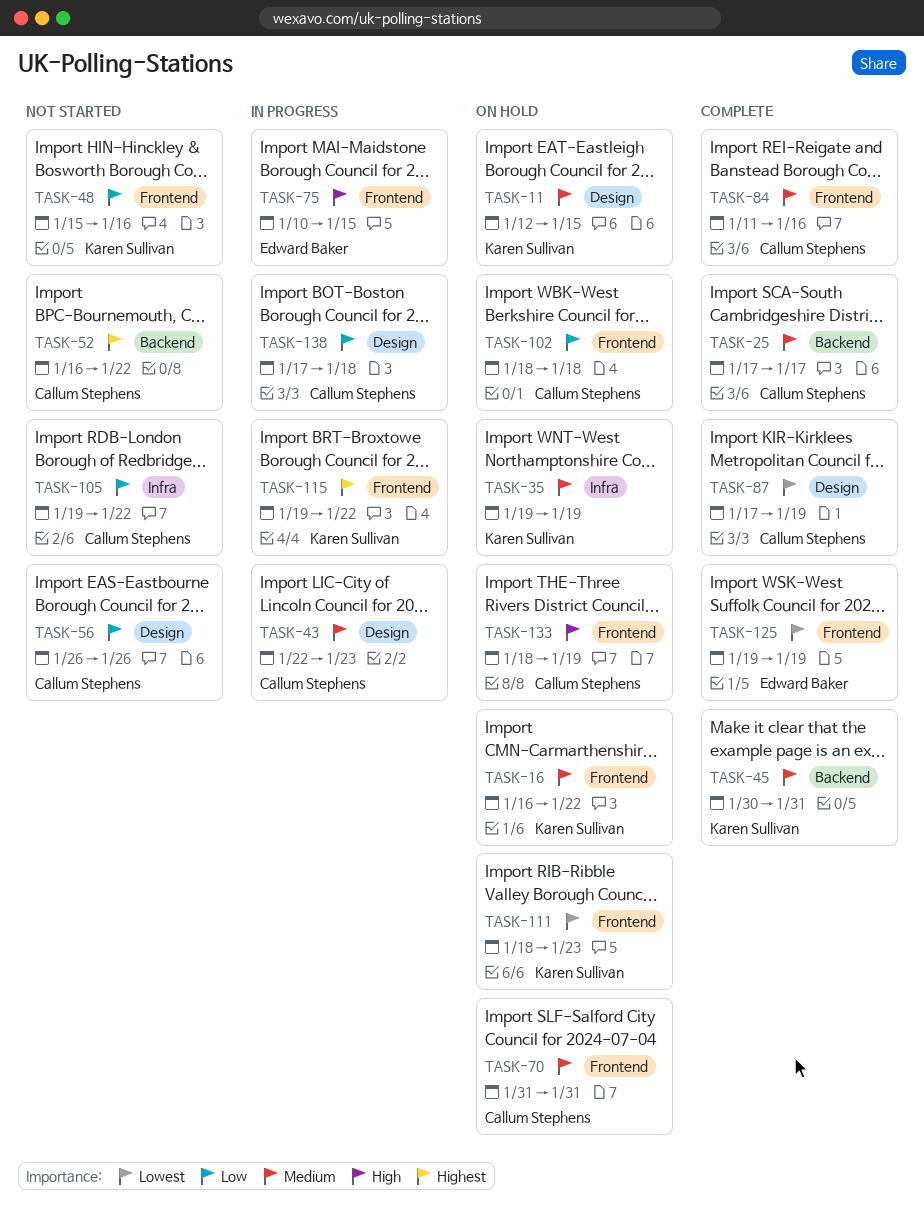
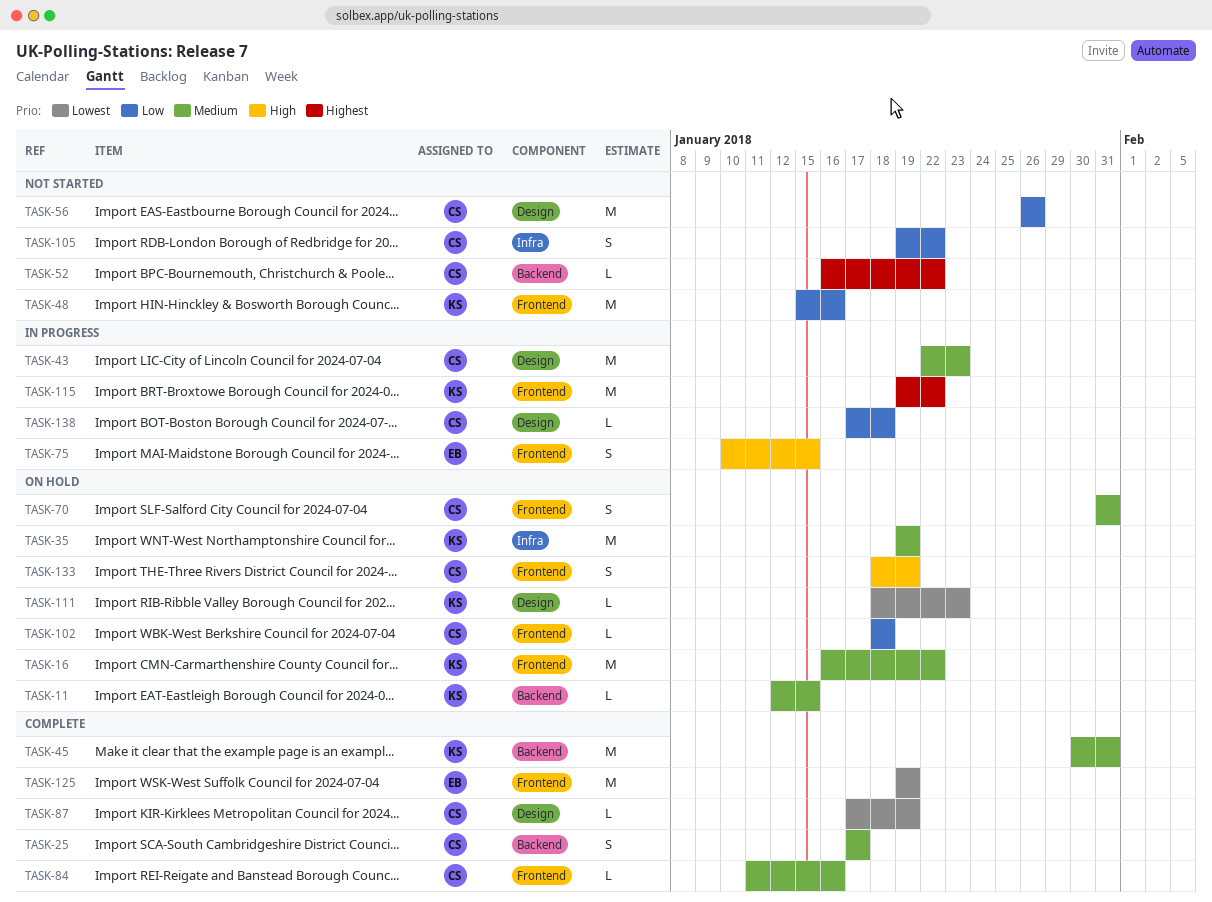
TASK-11, label: Design -> Backend
TASK-111, label: Frontend -> Design

